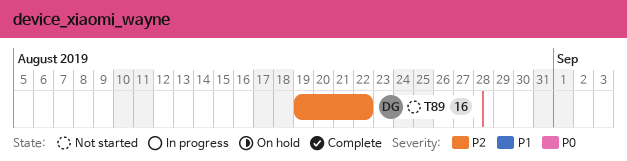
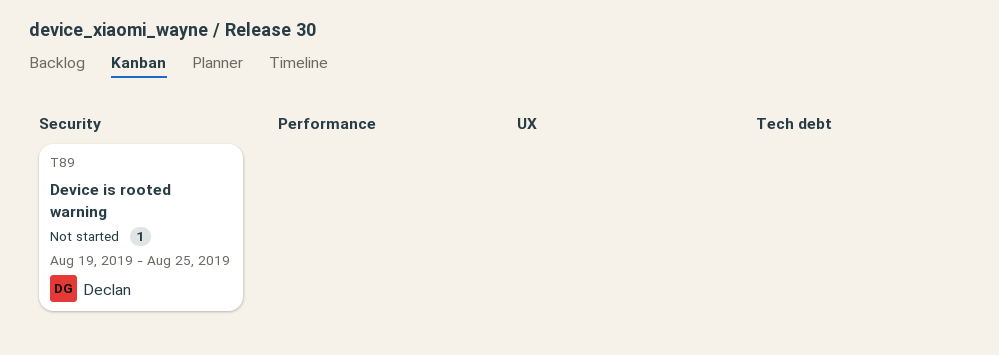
T89, estimate: 16 -> 1
T89, due: Aug 22 -> Aug 25

